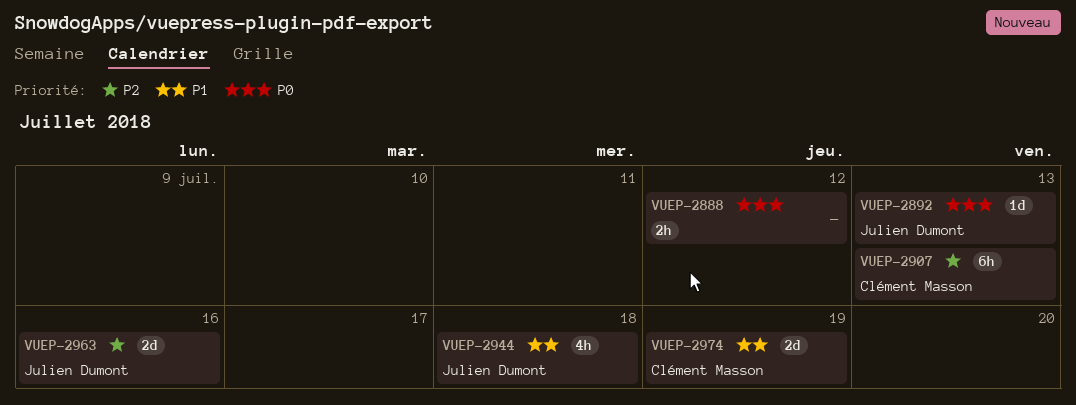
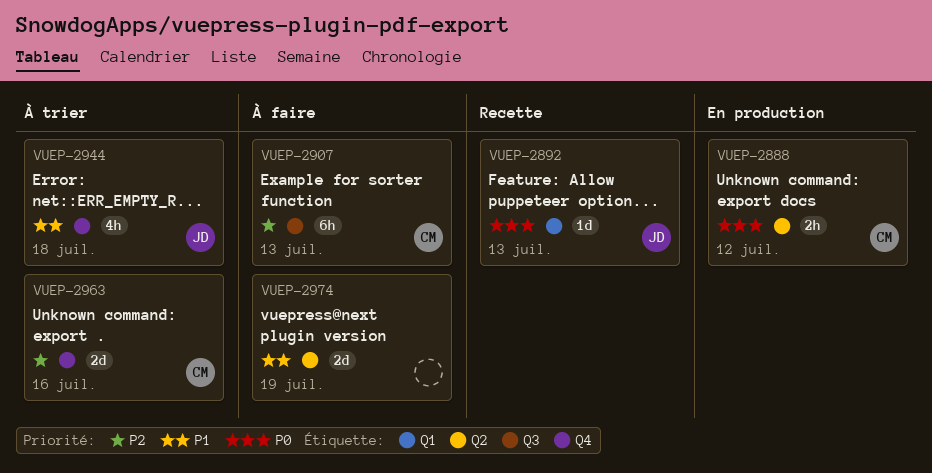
VUEP-2888, owner: none -> Clément Masson
VUEP-2963, owner: Julien Dumont -> Clément Masson
VUEP-2974, owner: Clément Masson -> none

